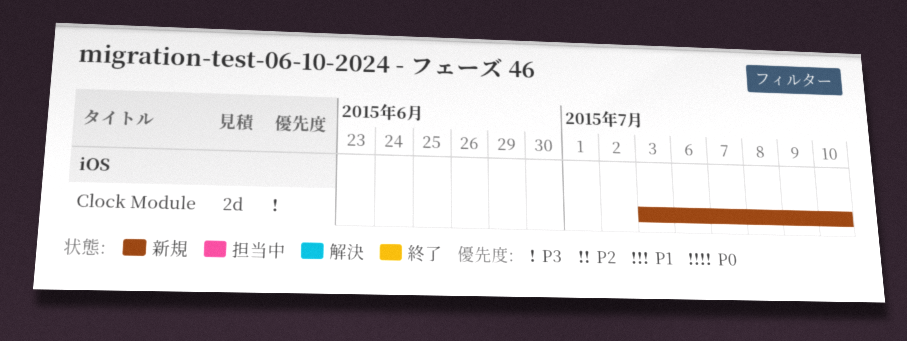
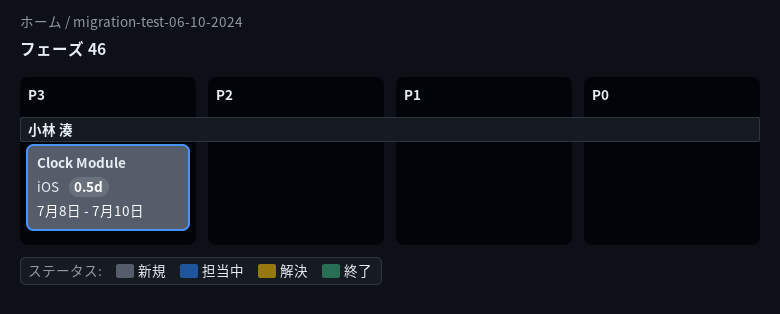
Clock Module, estimate: 2d -> 0.5d
Clock Module, start: Jul 3 -> Jul 8

